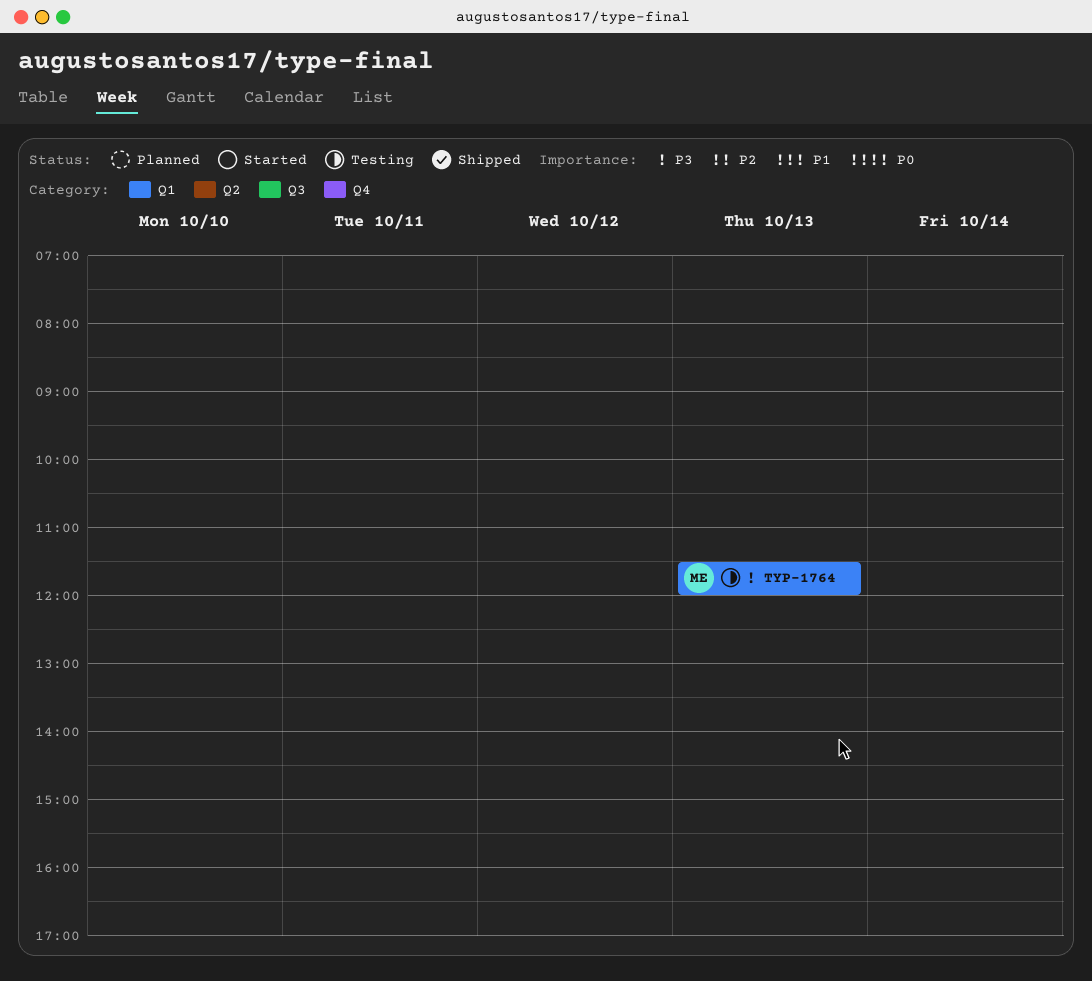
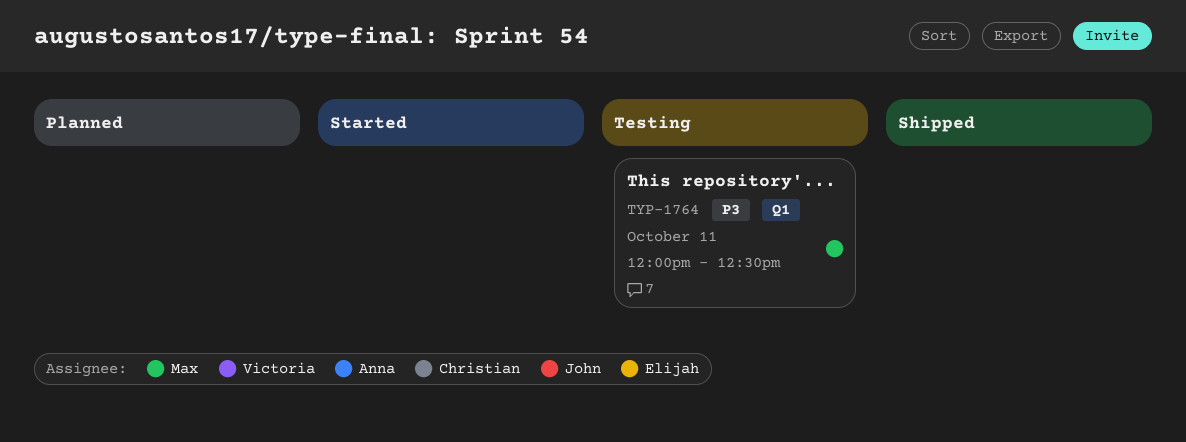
TYP-1764, day: Oct 13 -> Oct 11
TYP-1764, begins: 11:30 -> 12:00
TYP-1764, ends: 12:00 -> 12:30

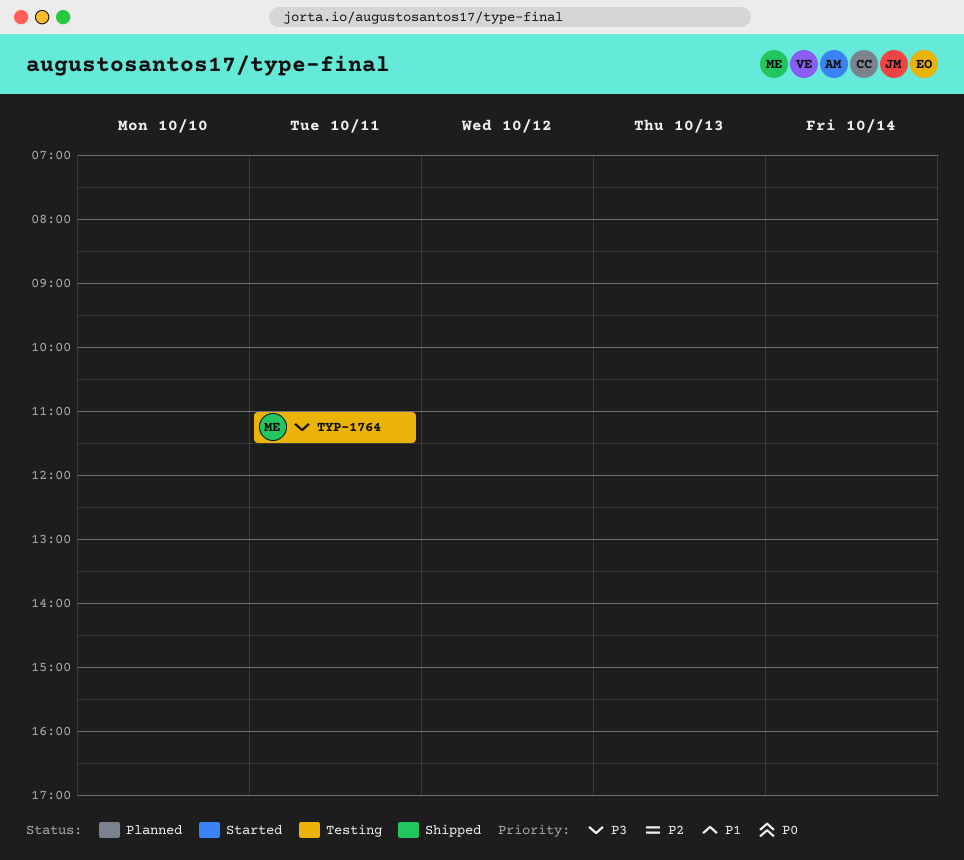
TYP-1764, begins: 12:00 -> 11:00
TYP-1764, ends: 12:30 -> 11:30

